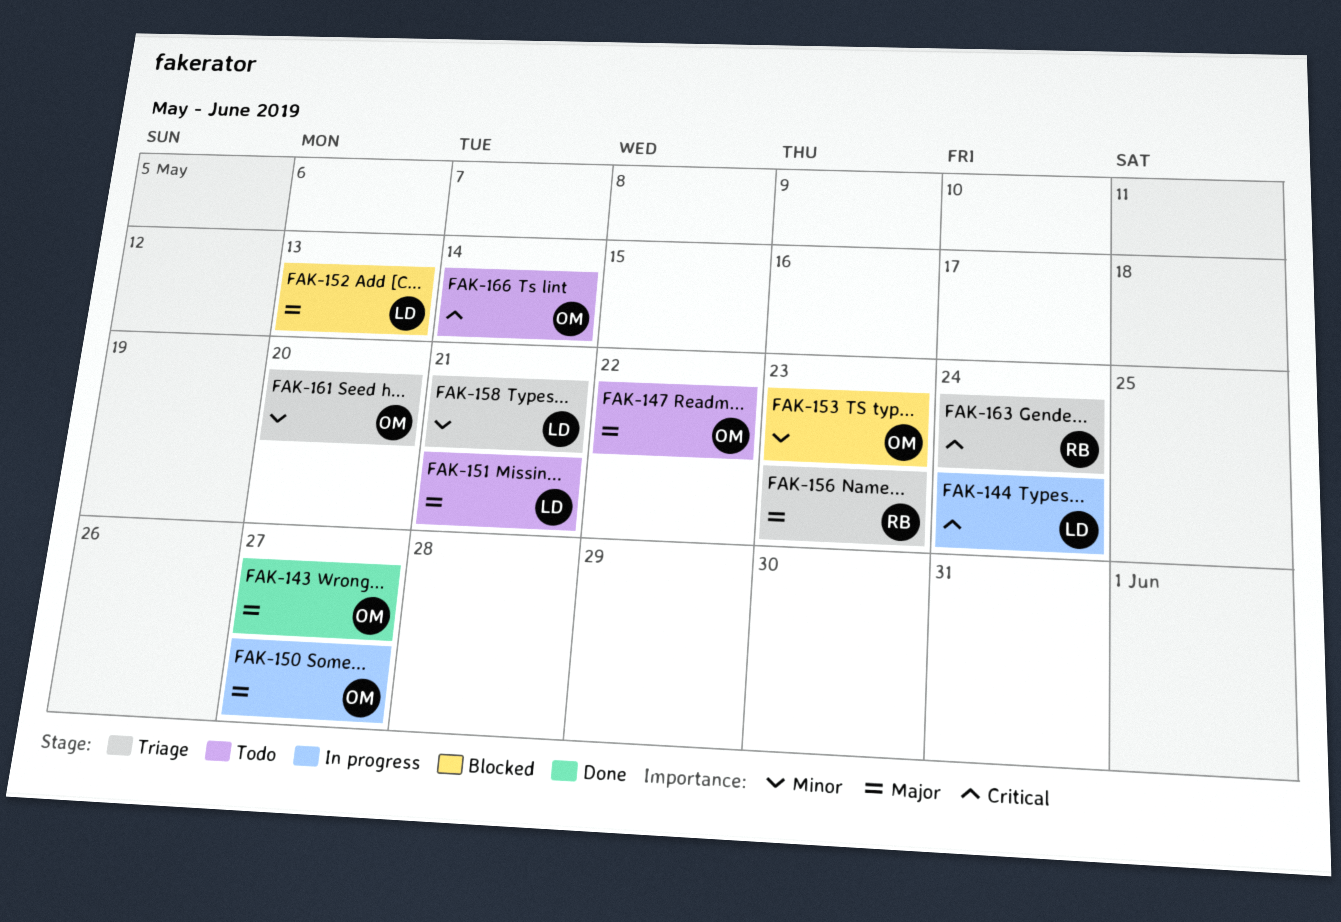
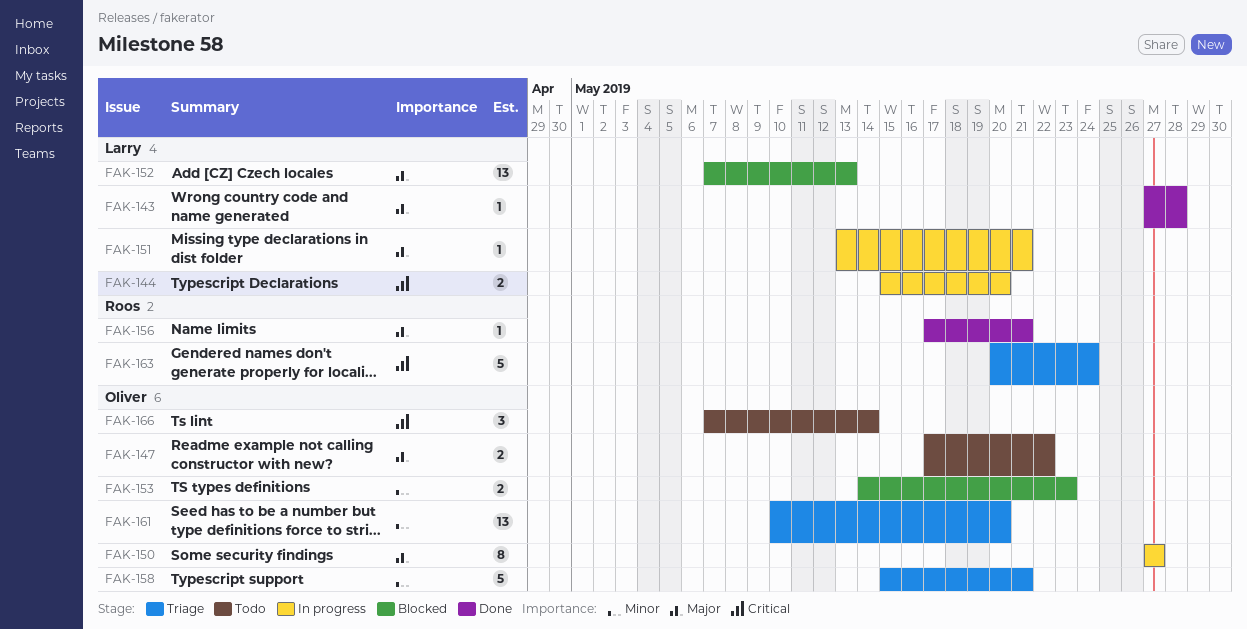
FAK-143, owner: Oliver -> Larry
FAK-143, due: May 27 -> May 28
FAK-144, due: May 24 -> May 20
FAK-151, status: Todo -> In progress
FAK-156, status: Triage -> Done
FAK-156, due: May 23 -> May 21
FAK-158, owner: Larry -> Oliver

